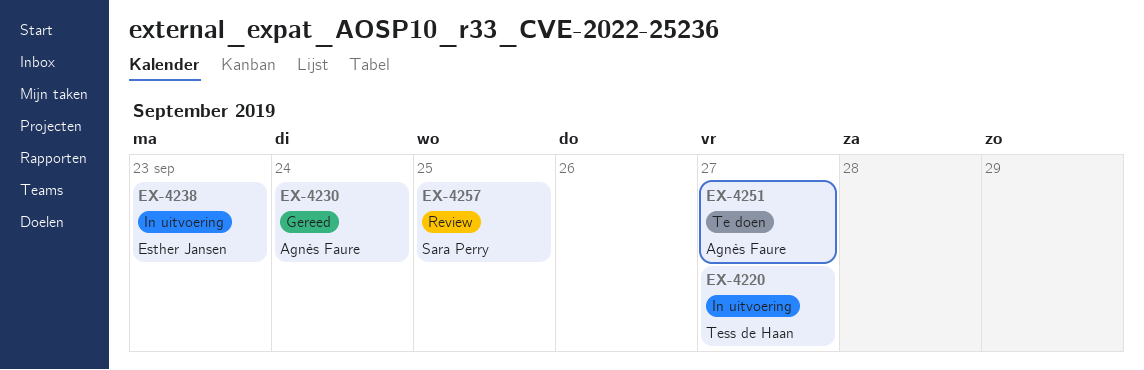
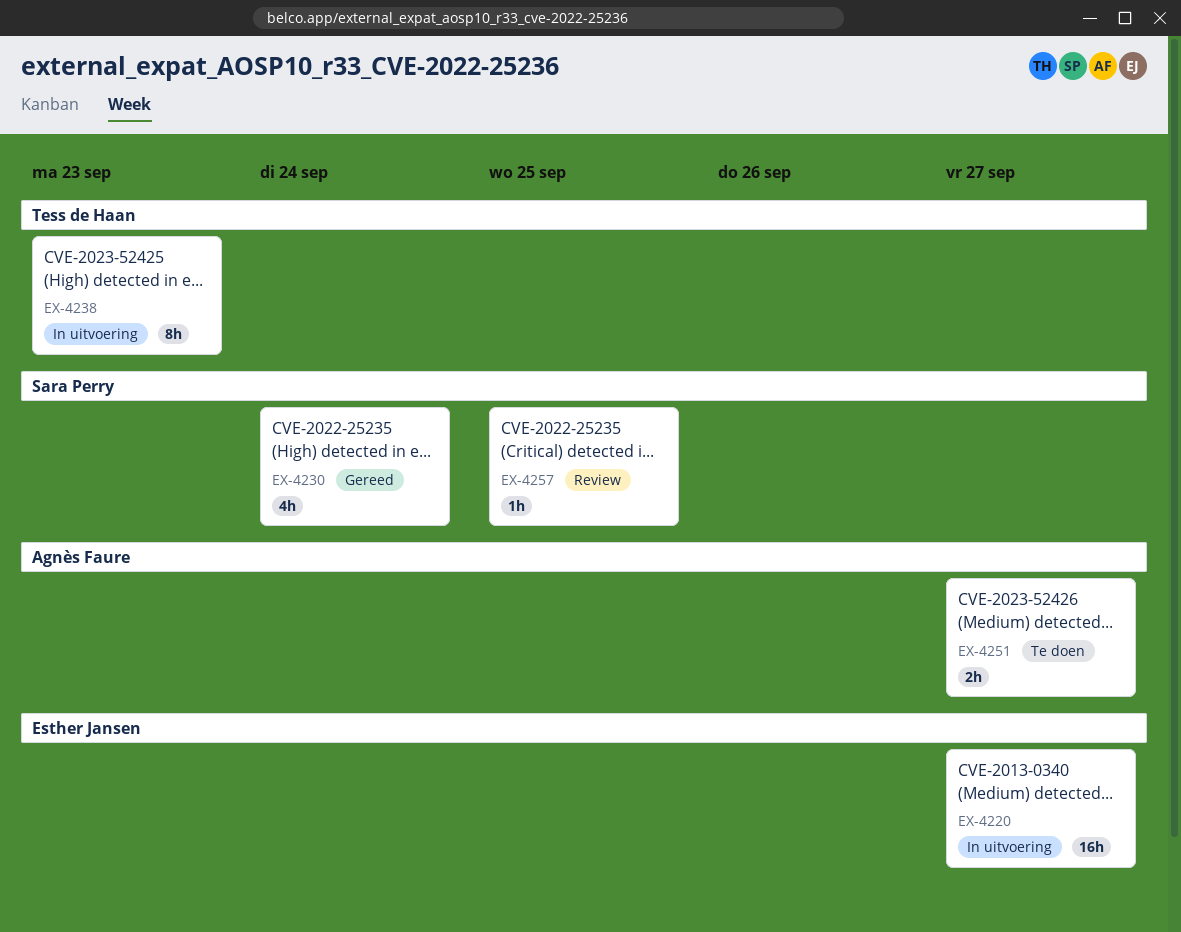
EX-4220, owner: Tess de Haan -> Esther Jansen
EX-4230, owner: Agnès Faure -> Sara Perry
EX-4238, owner: Esther Jansen -> Tess de Haan

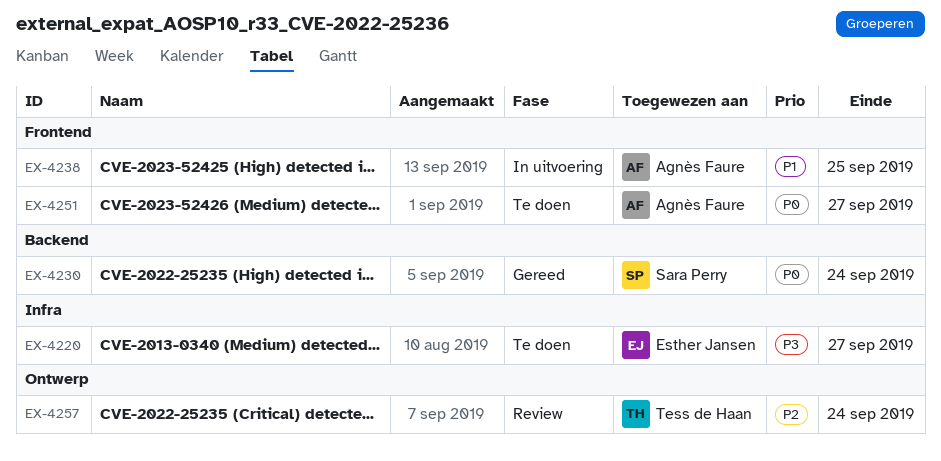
EX-4220, status: In uitvoering -> Te doen
EX-4238, owner: Tess de Haan -> Agnès Faure
EX-4238, due: Sep 23 -> Sep 25
EX-4257, owner: Sara Perry -> Tess de Haan
EX-4257, due: Sep 25 -> Sep 24

